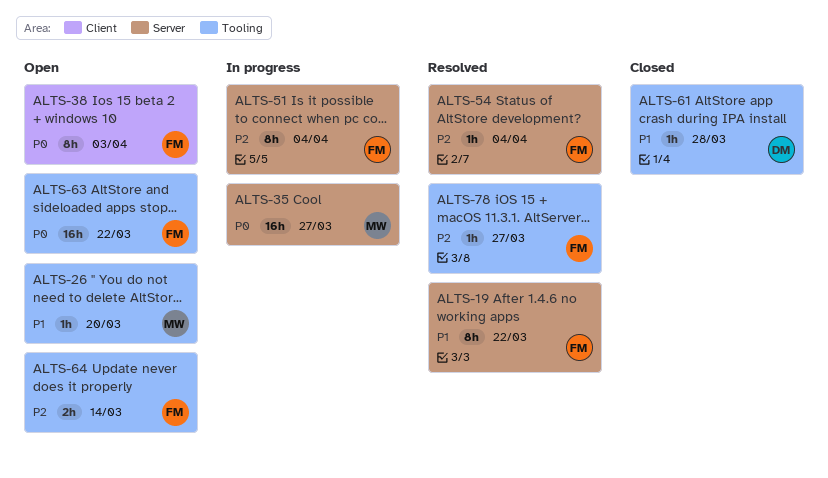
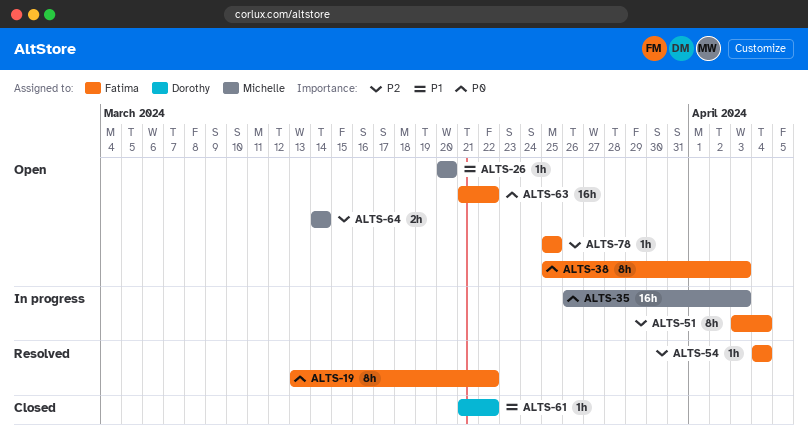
ALTS-19, priority: P1 -> P0
ALTS-35, due: Mar 27 -> Apr 3
ALTS-61, due: Mar 28 -> Mar 22
ALTS-64, owner: Fatima -> Michelle
ALTS-78, status: Resolved -> Open
ALTS-78, due: Mar 27 -> Mar 25

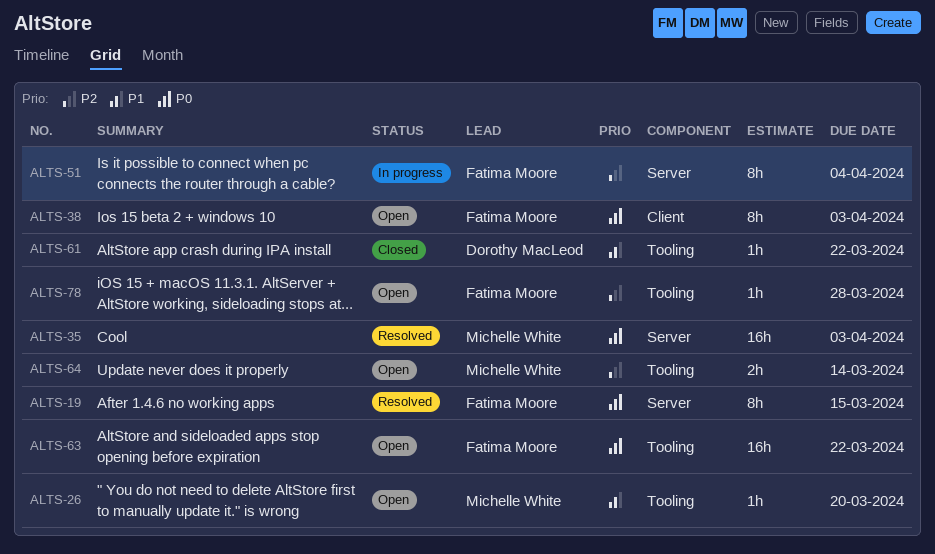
ALTS-19, due: Mar 22 -> Mar 15
ALTS-35, status: In progress -> Resolved
ALTS-54: present -> none
ALTS-78, due: Mar 25 -> Mar 28

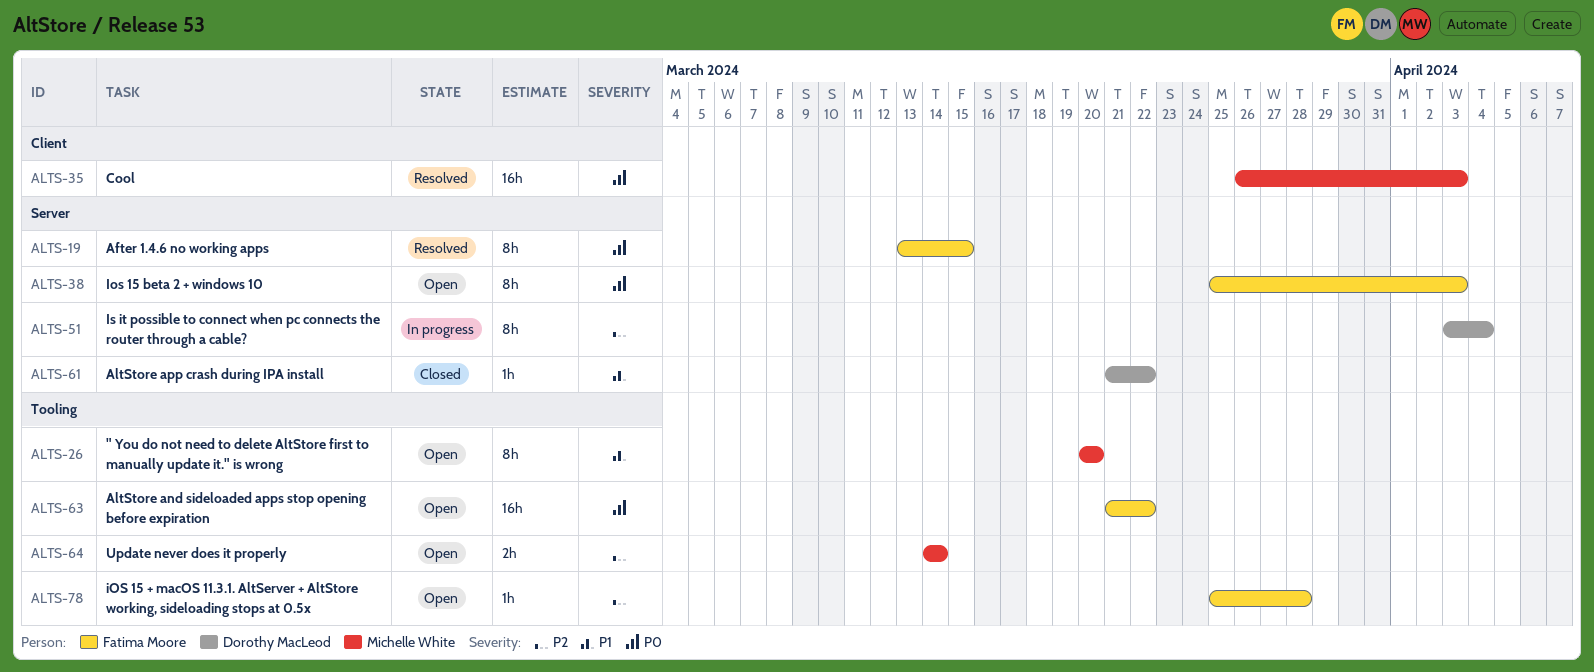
ALTS-26, estimate: 1h -> 8h
ALTS-35, label: Server -> Client
ALTS-38, label: Client -> Server
ALTS-51, owner: Fatima Moore -> Dorothy MacLeod
ALTS-61, label: Tooling -> Server

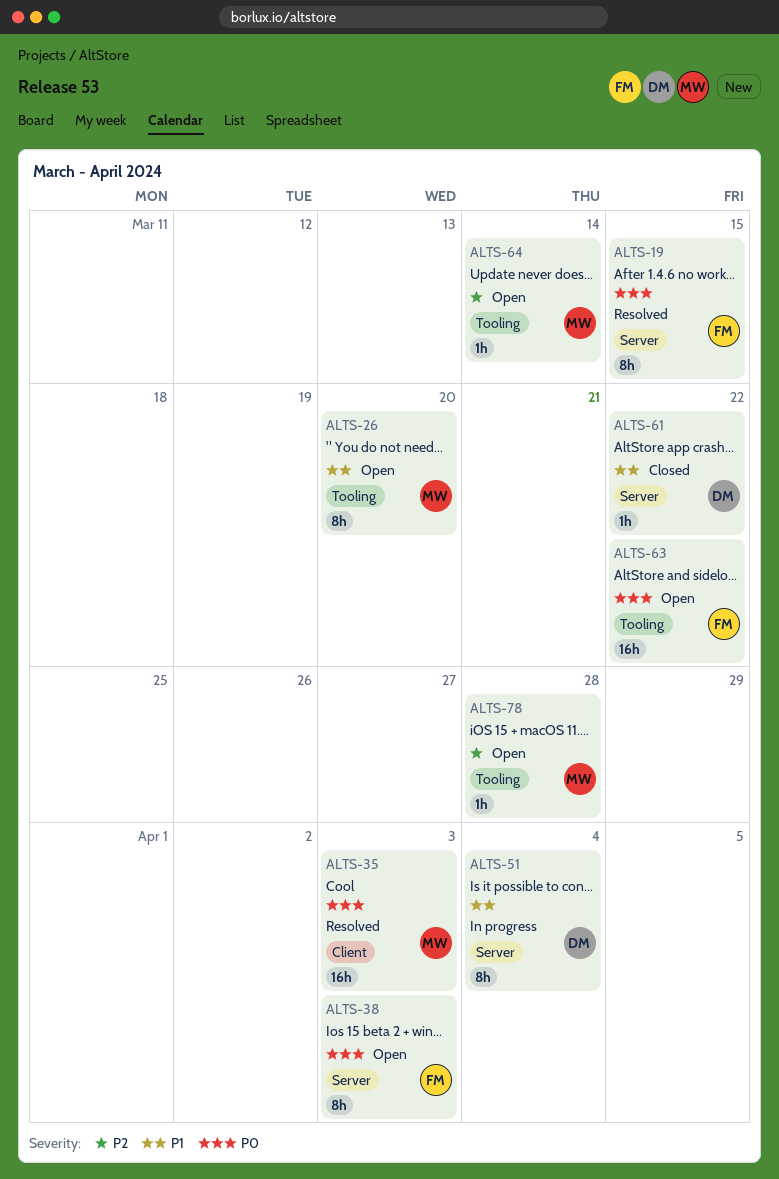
ALTS-51, priority: P2 -> P1
ALTS-64, estimate: 2h -> 1h
ALTS-78, owner: Fatima Moore -> Michelle White

